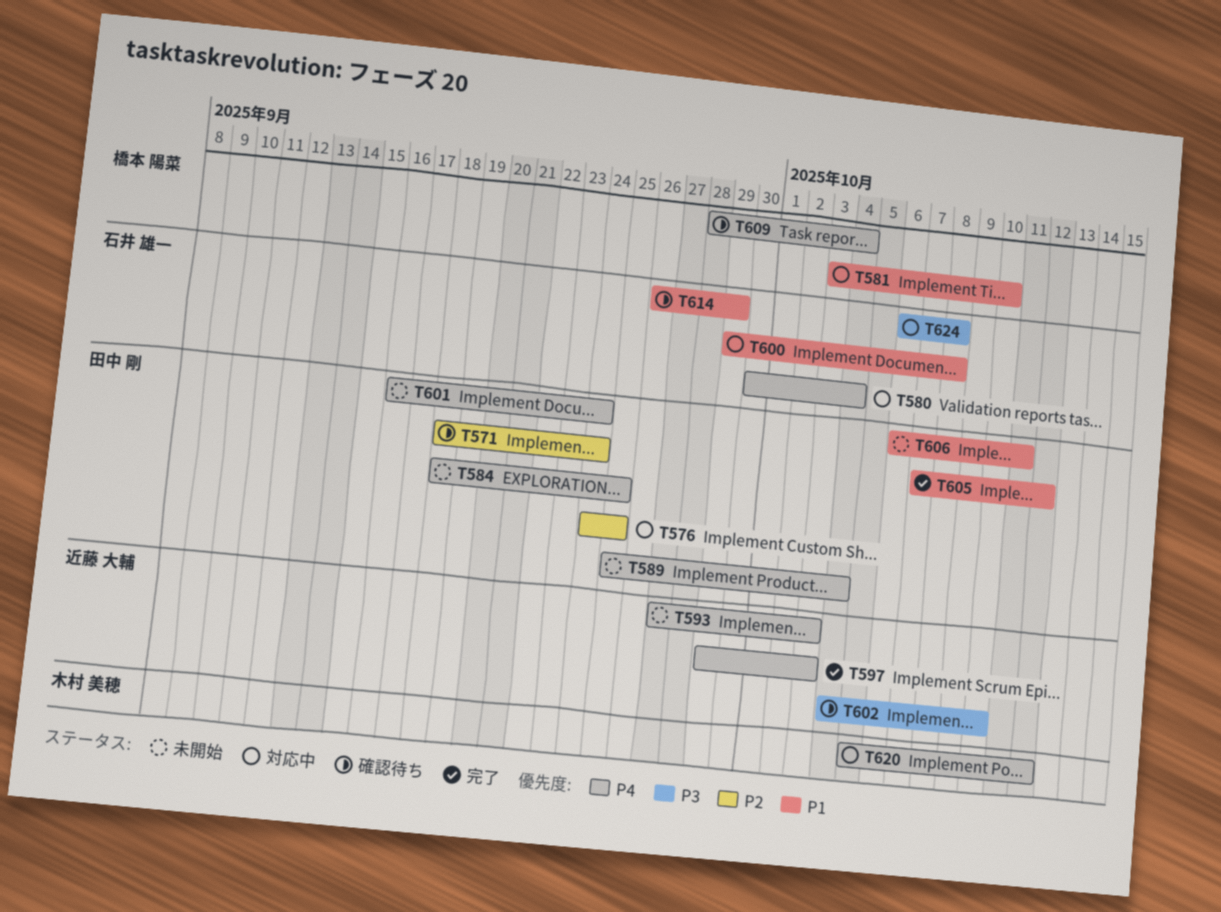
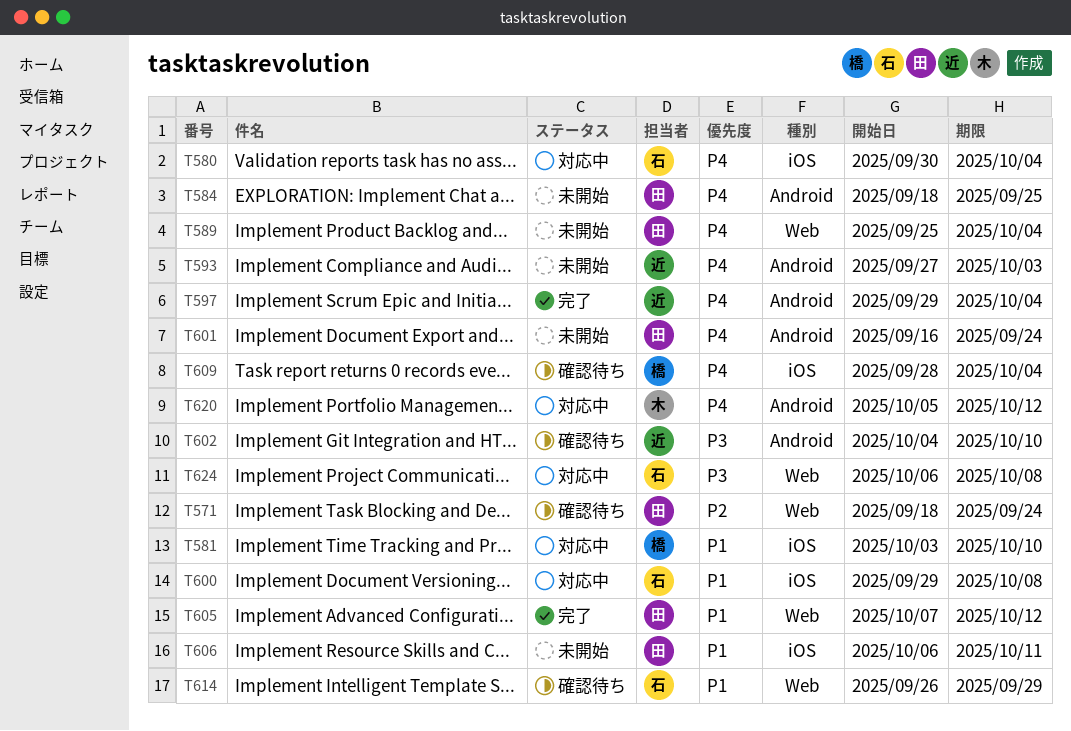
T576: present -> none
T597, due: Oct 3 -> Oct 4

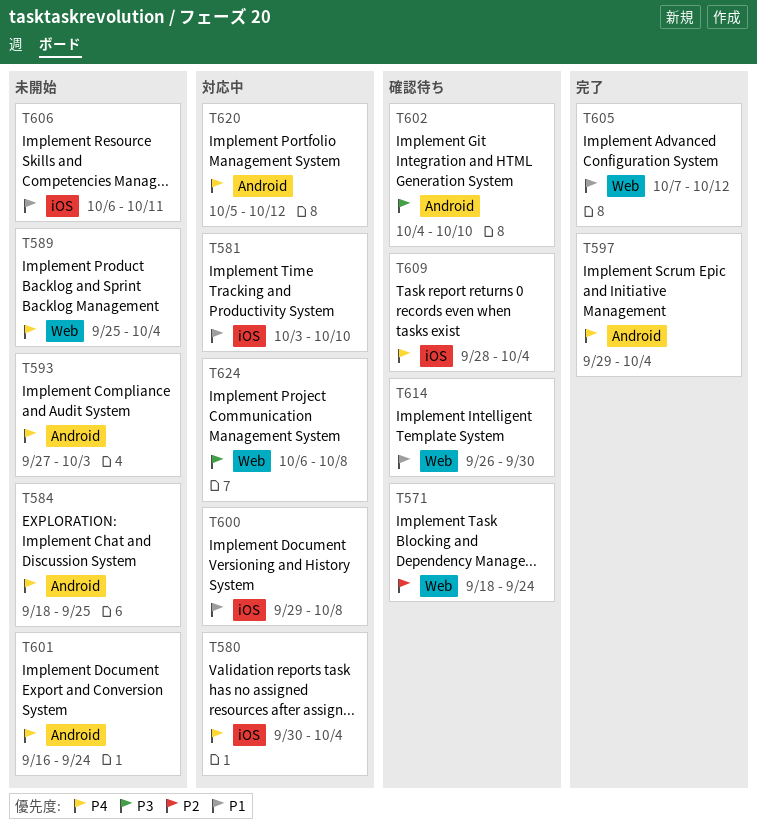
T614, due: Sep 29 -> Sep 30

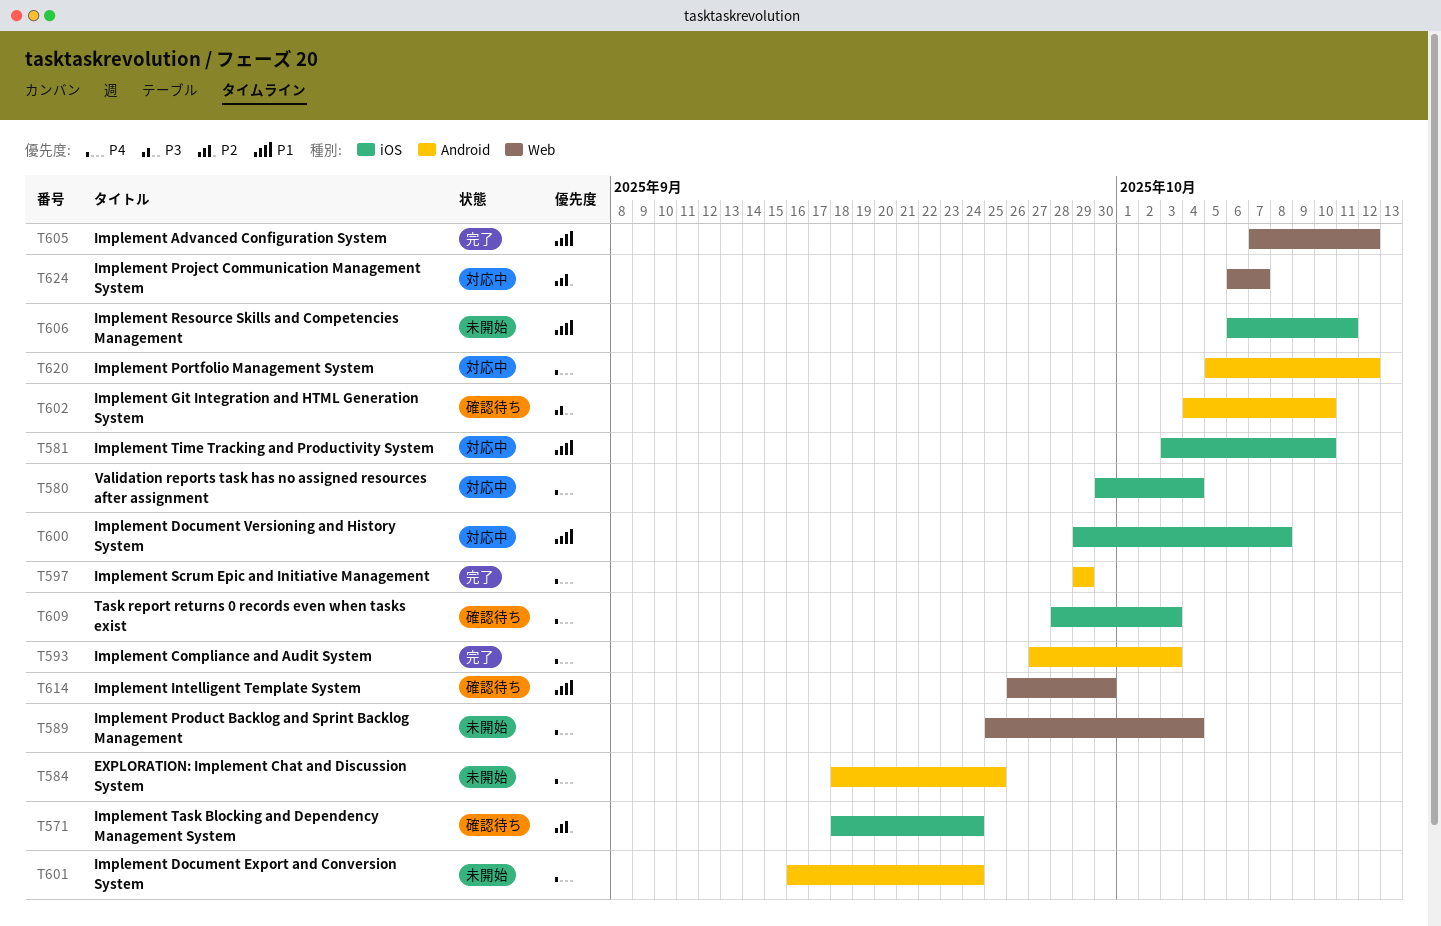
T571, label: Web -> iOS
T593, status: 未開始 -> 完了
T597, due: Oct 4 -> Sep 29
T609, due: Oct 4 -> Oct 3
T624, priority: P3 -> P2
T624, due: Oct 8 -> Oct 7

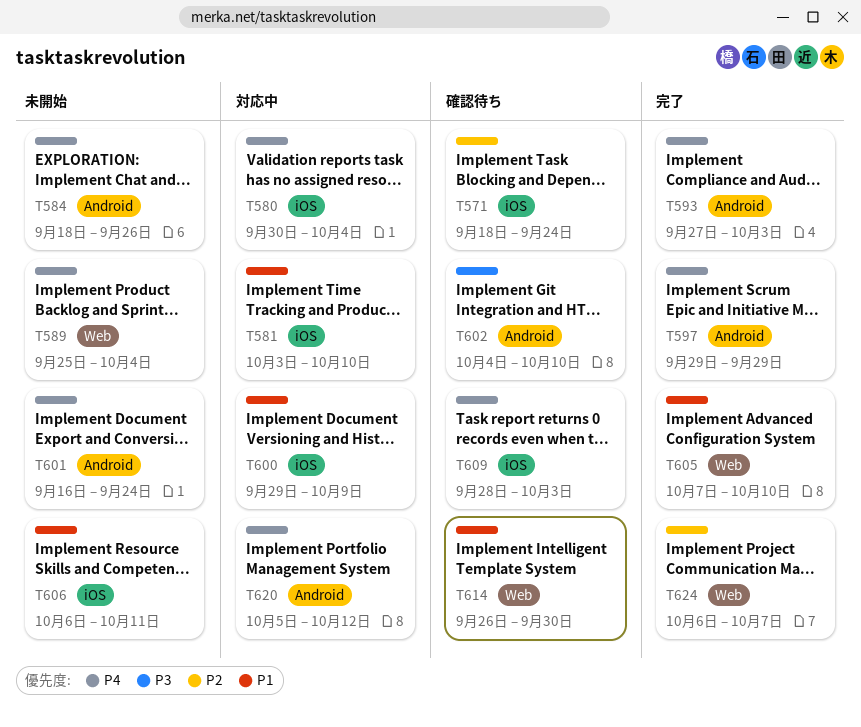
T584, due: Sep 25 -> Sep 26
T600, due: Oct 8 -> Oct 9
T605, due: Oct 12 -> Oct 10
T624, status: 対応中 -> 完了

